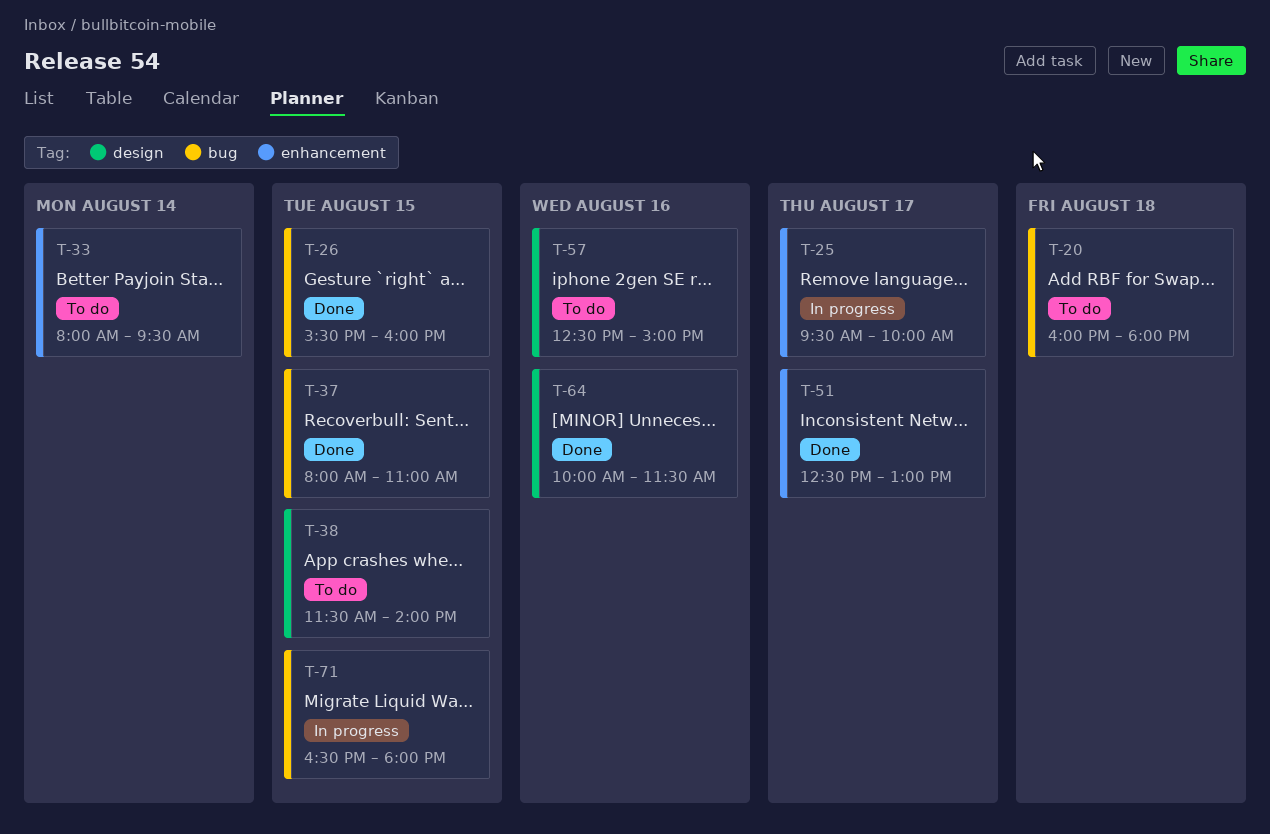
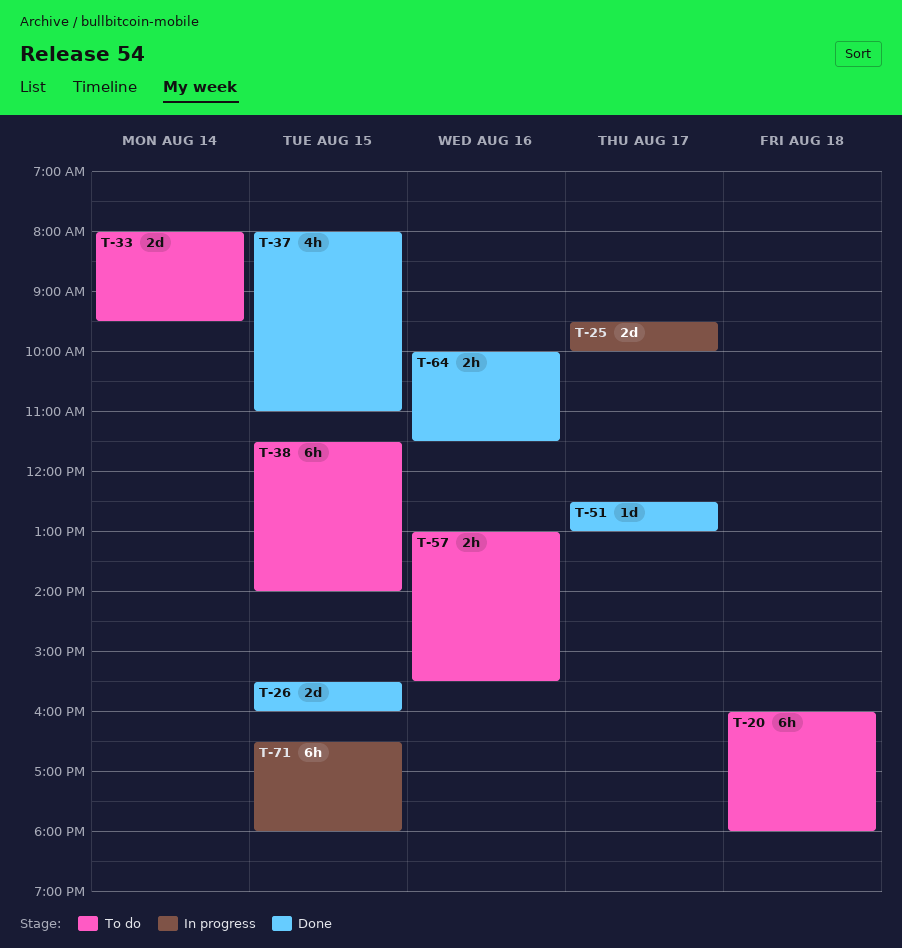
T-57, begins: 12:30 -> 13:00
T-57, ends: 15:00 -> 15:30

